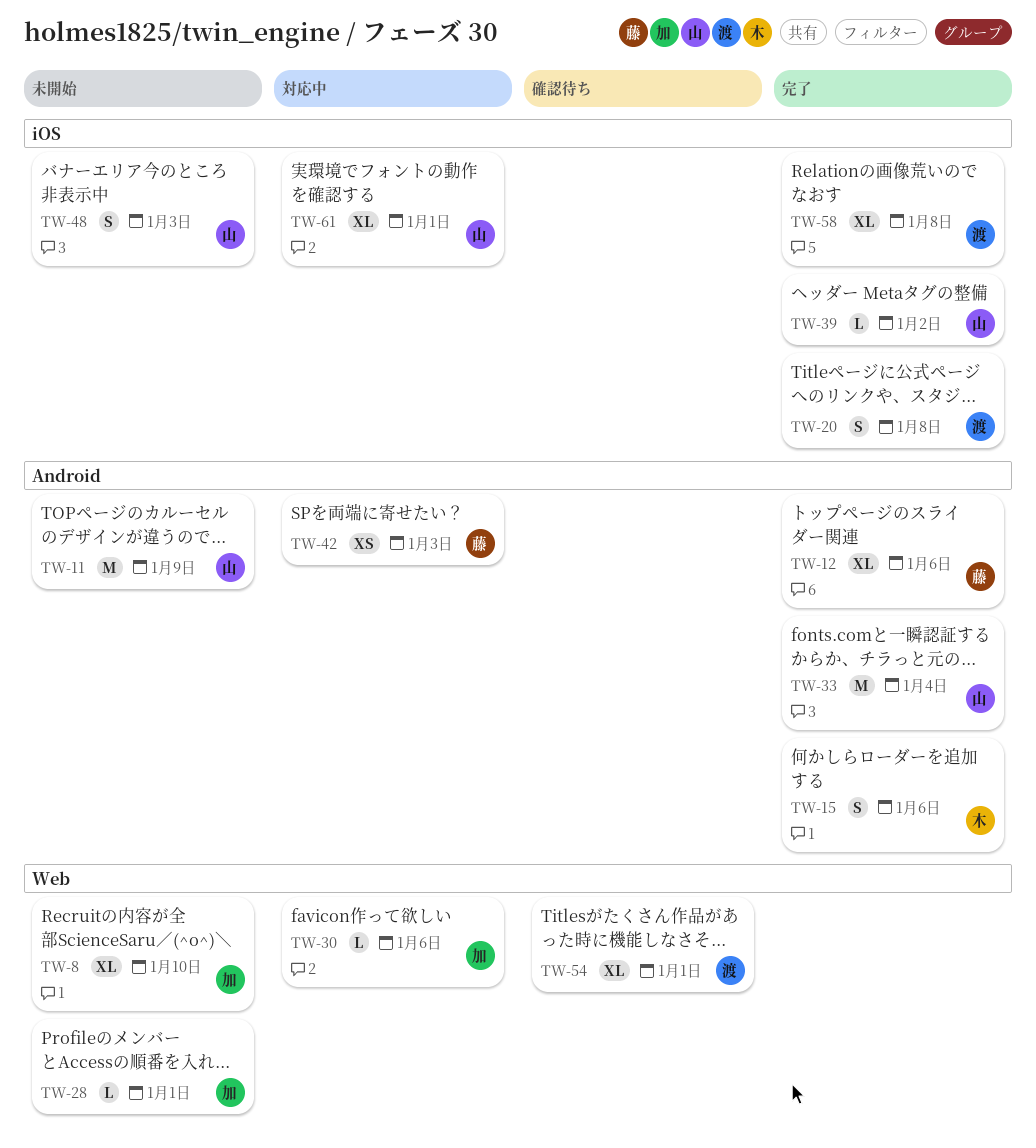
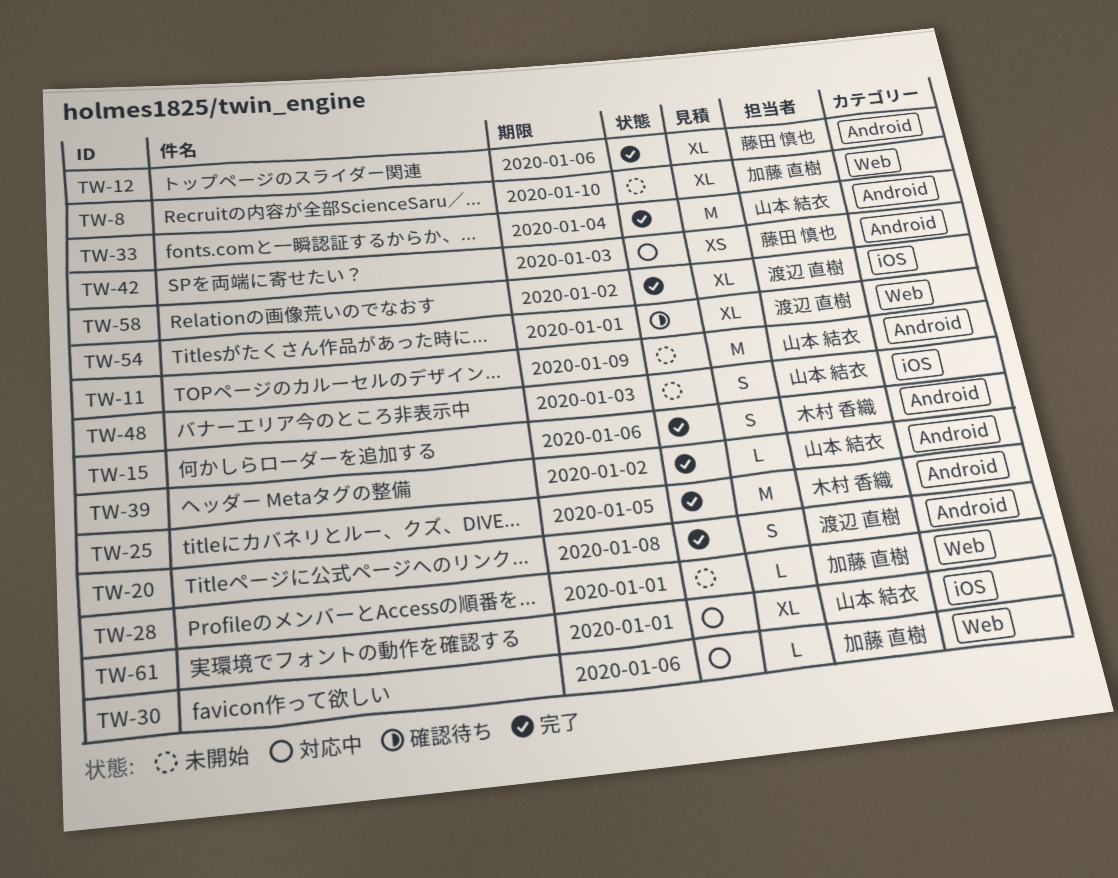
TW-20, label: iOS -> Android
TW-25: none -> present
TW-39, label: iOS -> Android
TW-58, due: Jan 8 -> Jan 2

